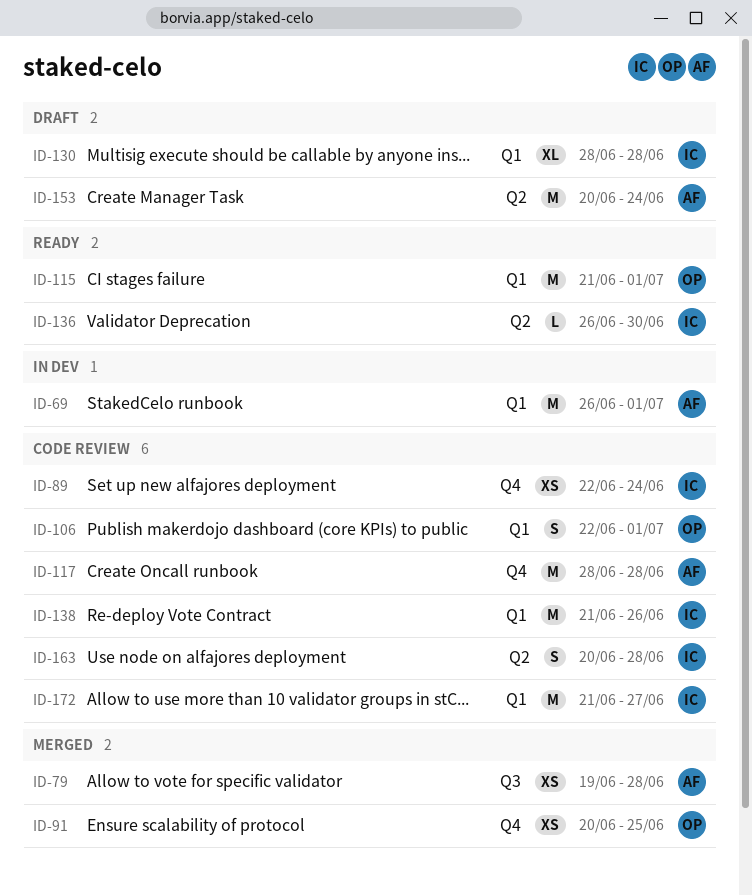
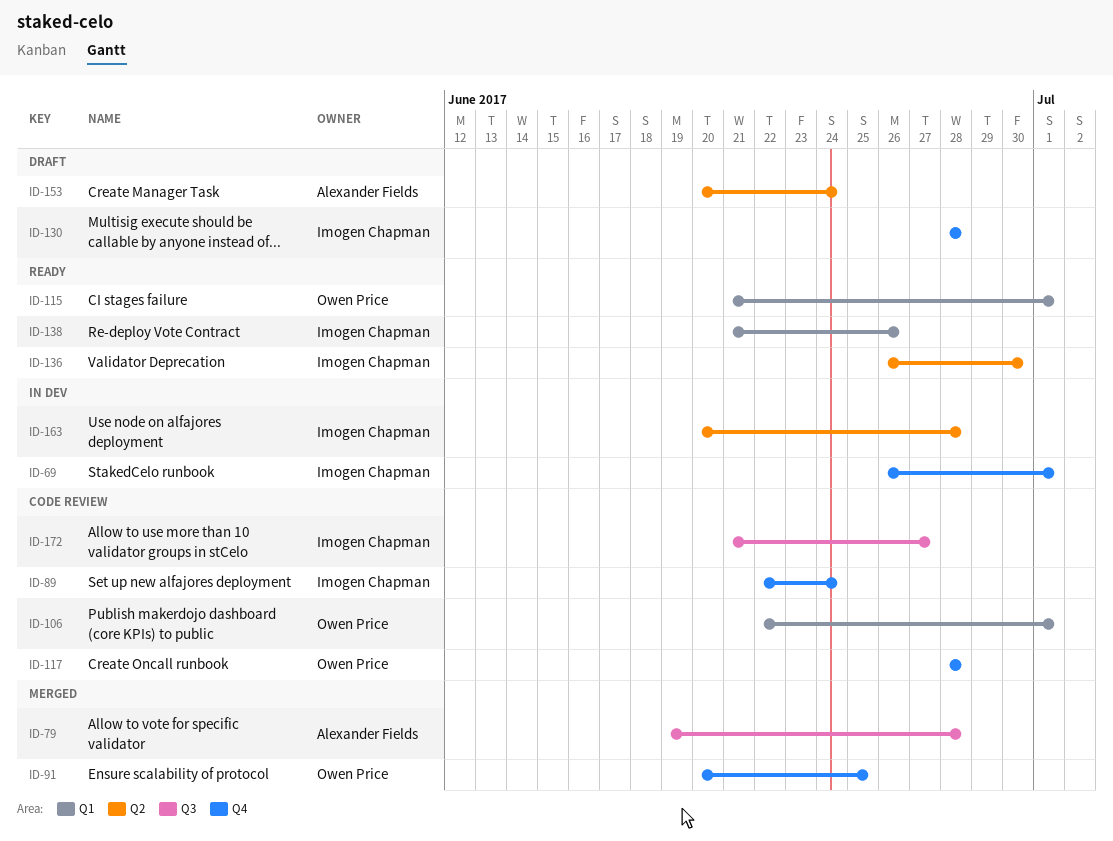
ID-69, owner: Alexander Fields -> Imogen Chapman
ID-69, label: Q1 -> Q4
ID-117, owner: Alexander Fields -> Owen Price
ID-130, label: Q1 -> Q4
ID-138, status: Code review -> Ready
ID-163, status: Code review -> In dev
ID-172, label: Q1 -> Q3

